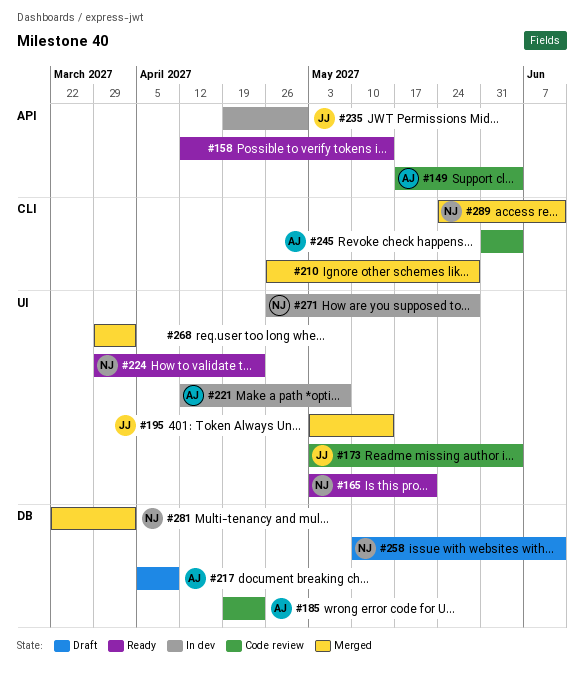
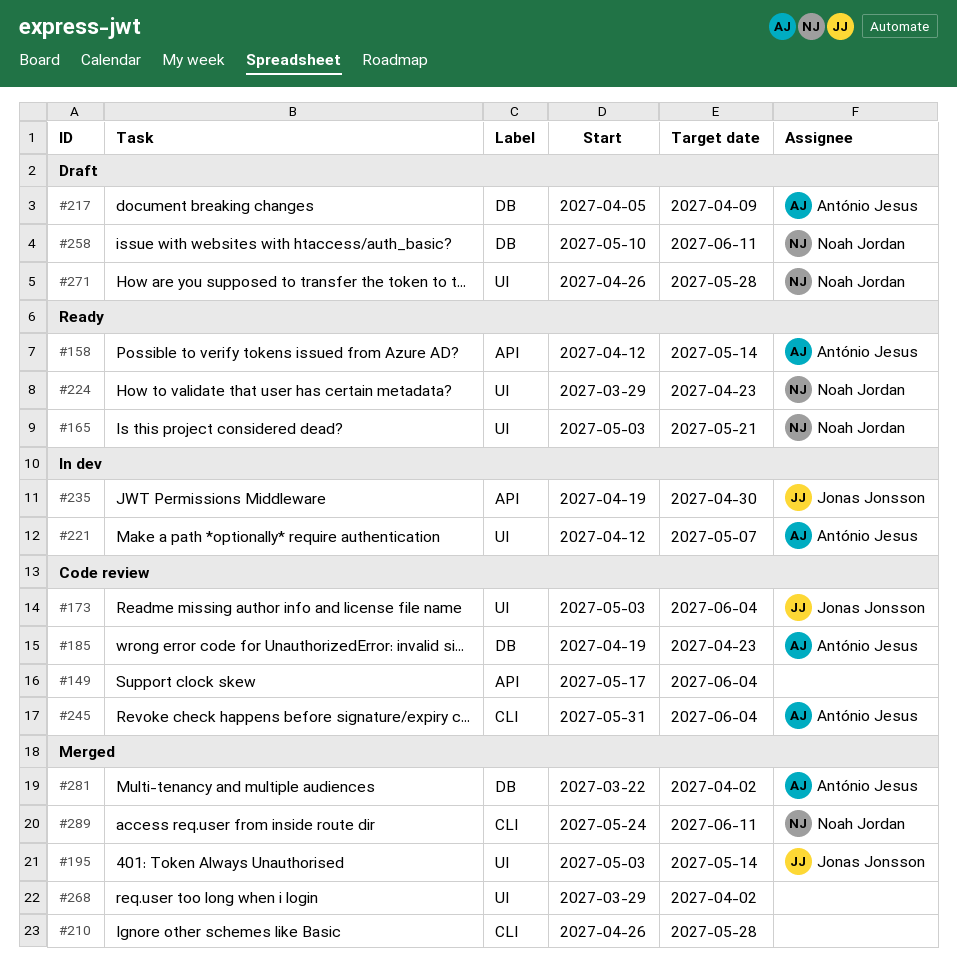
#149, owner: António Jesus -> none
#158, owner: none -> António Jesus
#271, status: In dev -> Draft
#281, owner: Noah Jordan -> António Jesus

